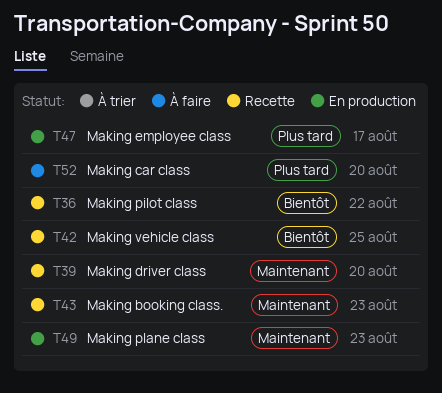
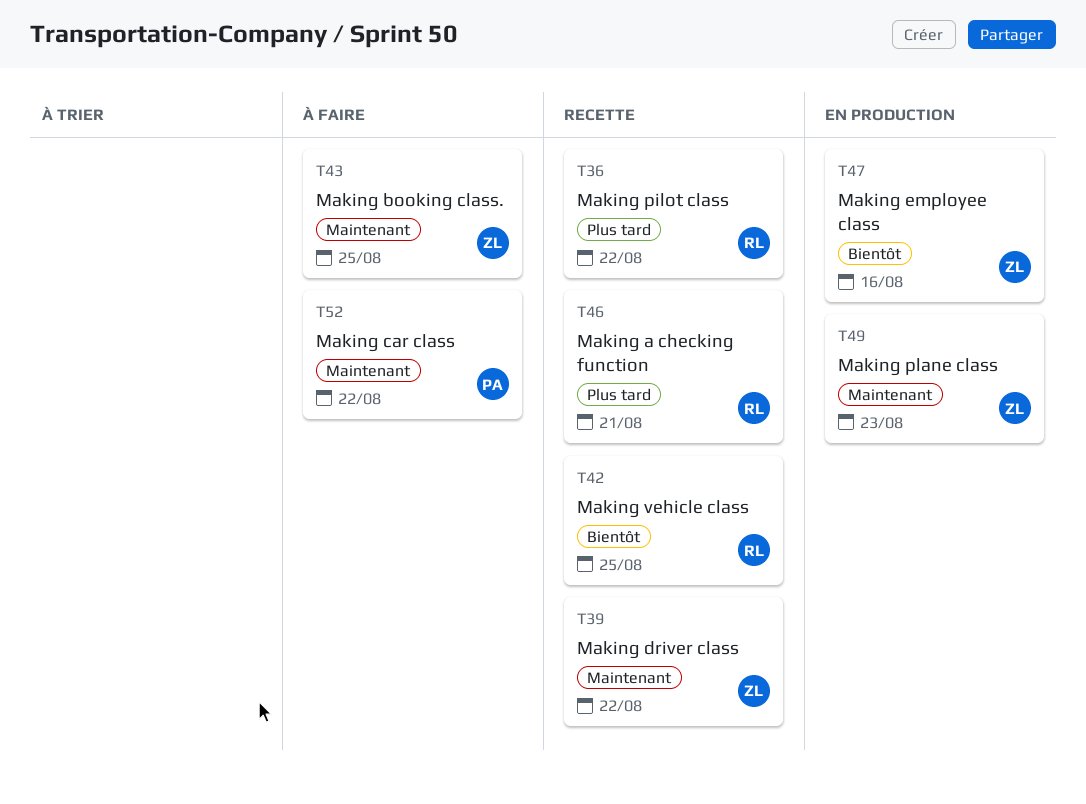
T36, priority: Bientôt -> Plus tard
T39, due: Aug 20 -> Aug 22
T43, status: Recette -> À faire
T43, due: Aug 23 -> Aug 25
T46: none -> present
T47, priority: Plus tard -> Bientôt
T47, due: Aug 17 -> Aug 16
T52, priority: Plus tard -> Maintenant
T52, due: Aug 20 -> Aug 22

